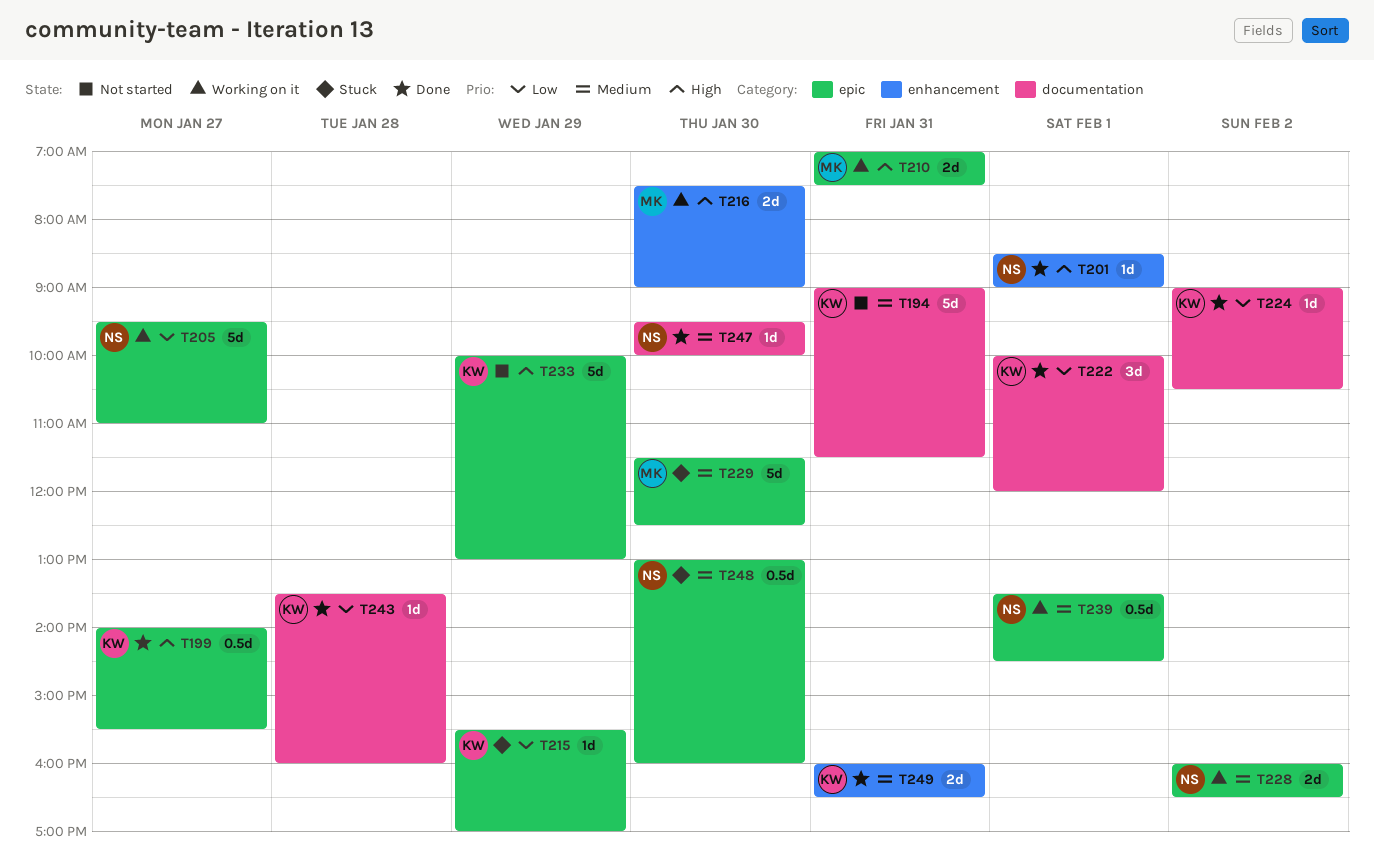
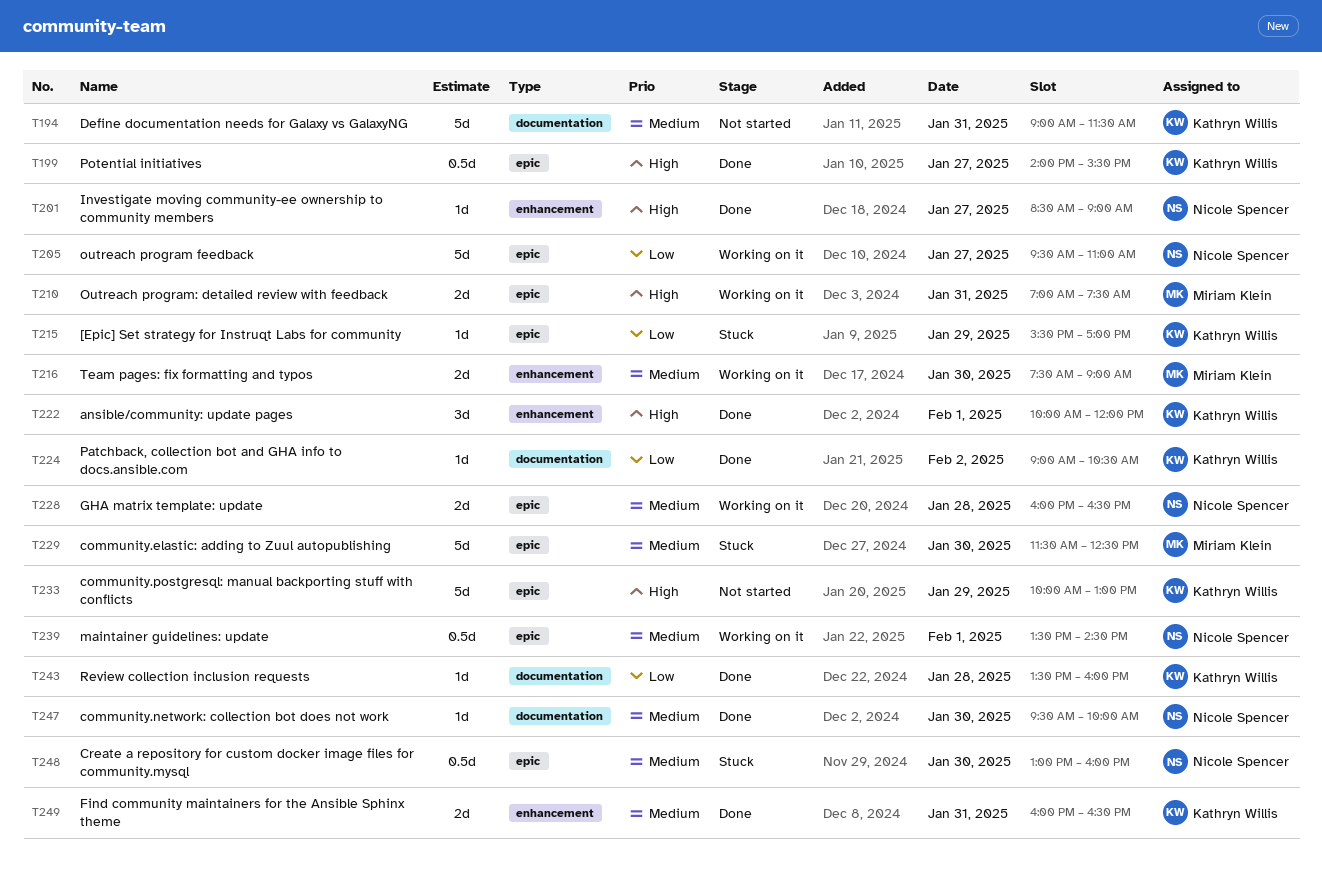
T201, day: Feb 1 -> Jan 27
T216, priority: High -> Medium
T222, priority: Low -> High
T222, label: documentation -> enhancement
T228, day: Feb 2 -> Jan 28

